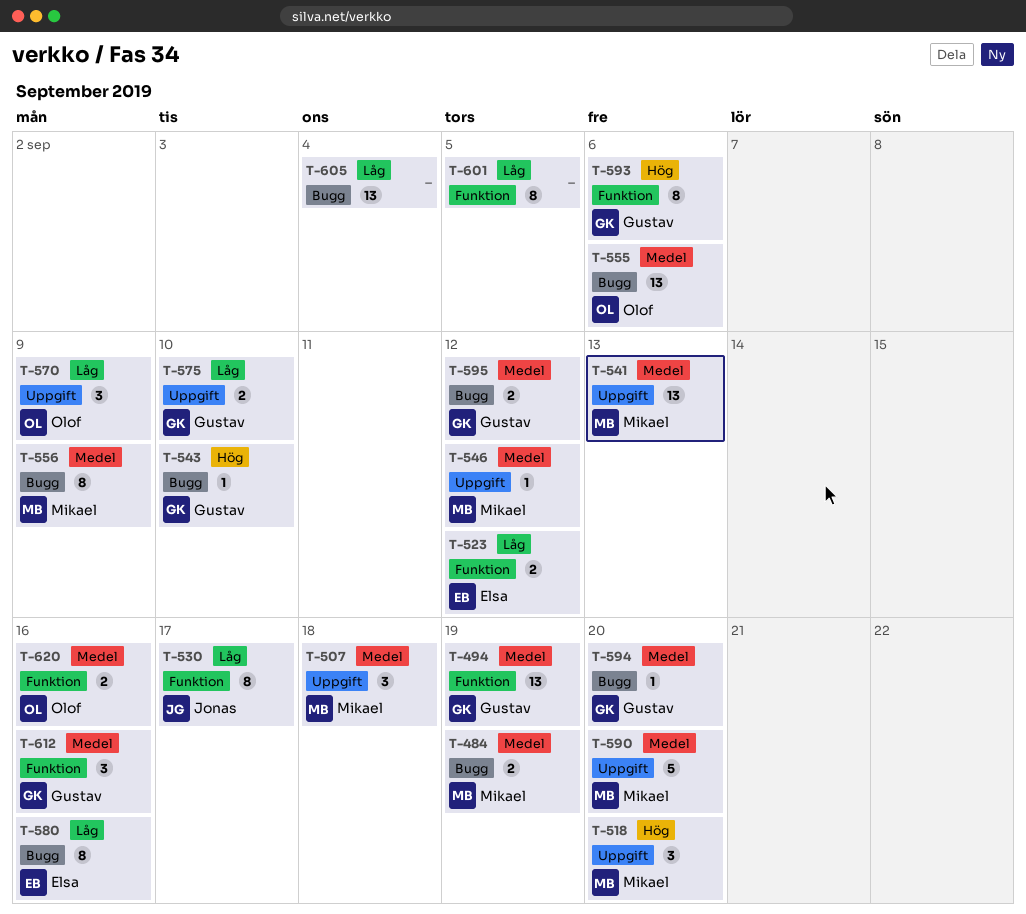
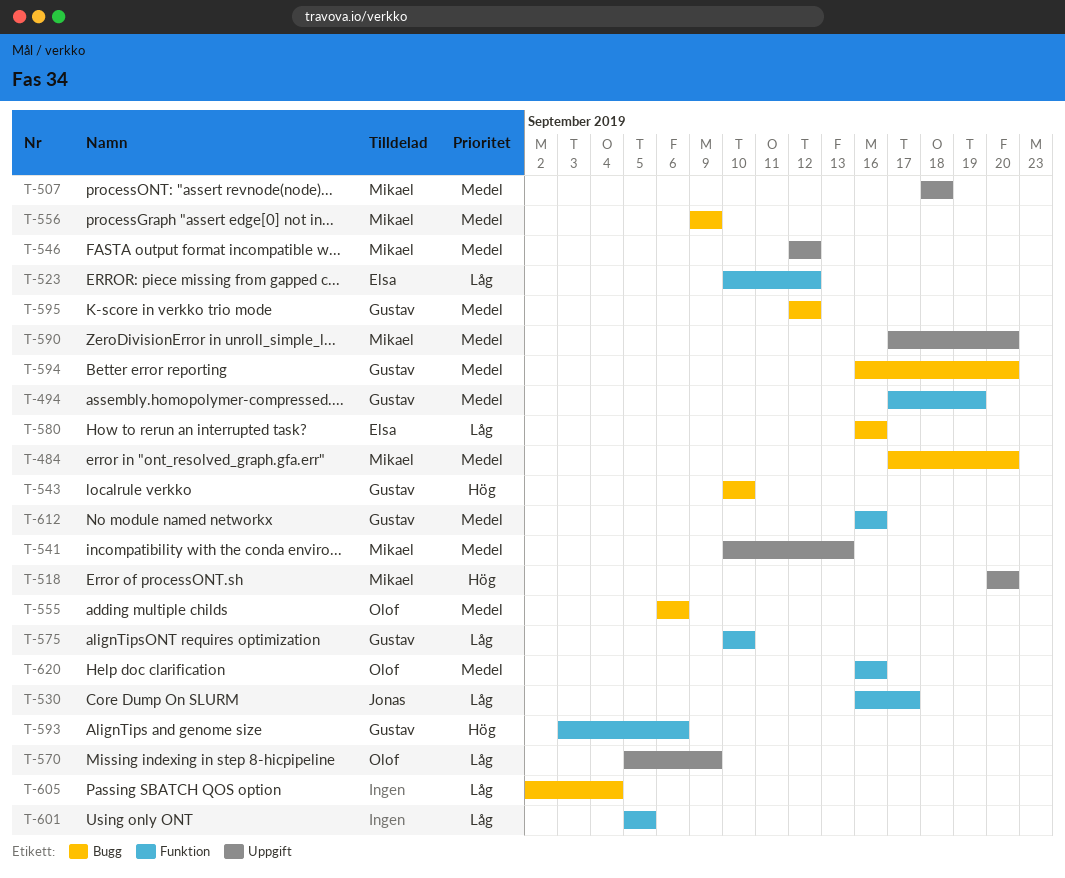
T-484, due: Sep 19 -> Sep 20
T-575, label: Uppgift -> Funktion

